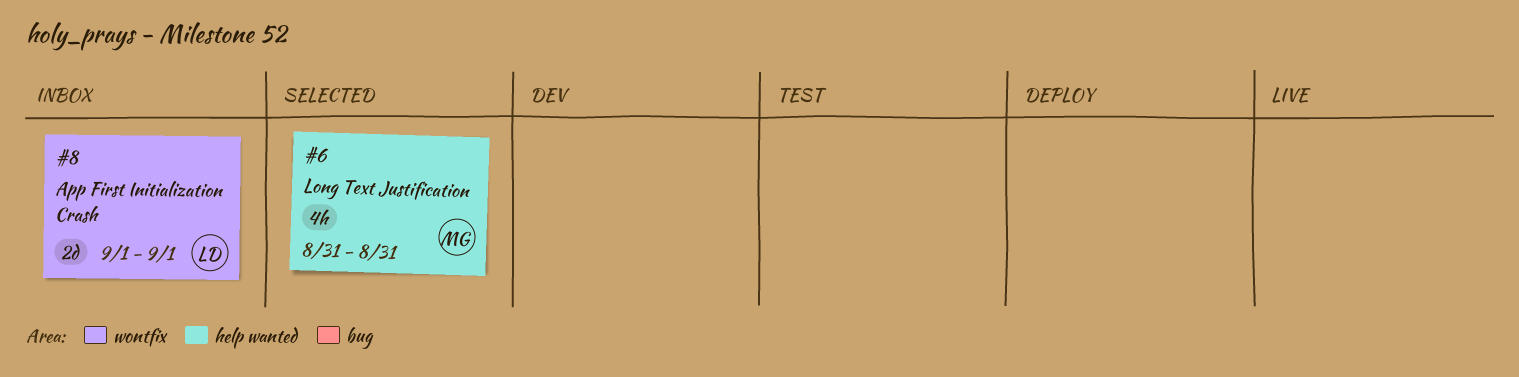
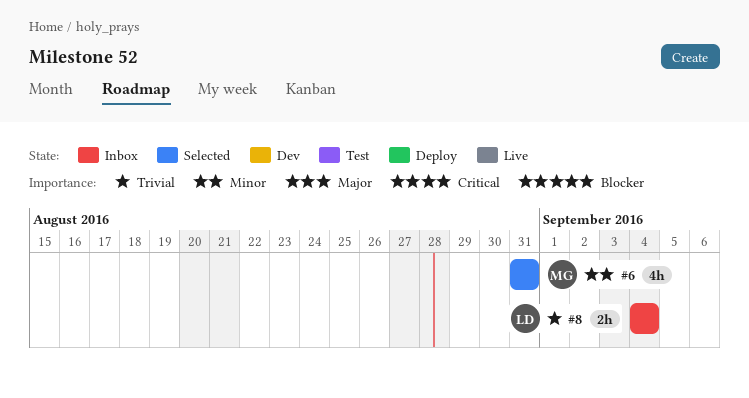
#8, estimate: 2d -> 2h
#8, start: Sep 1 -> Sep 4
#8, due: Sep 1 -> Sep 4

